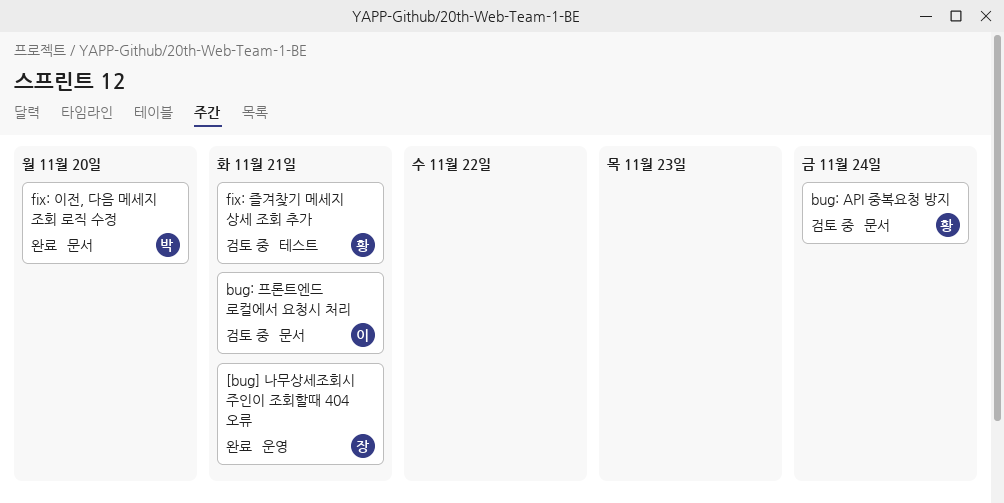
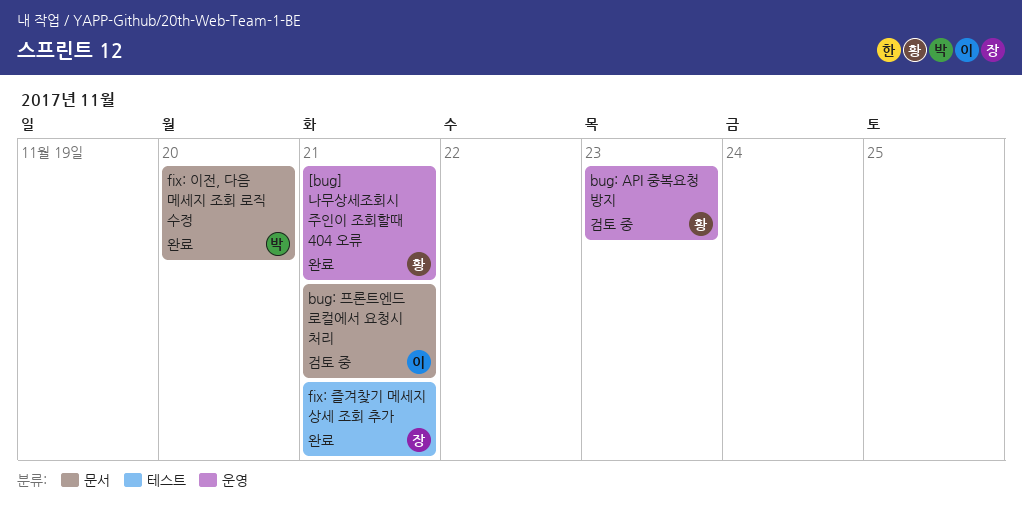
[bug] 나무상세조회시 주인이 조회할때 404 오류, owner: 장 -> 황
bug: API 중복요청 방지, label: 문서 -> 운영
bug: API 중복요청 방지, due: Nov 24 -> Nov 23
fix: 즐겨찾기 메세지 상세 조회 추가, status: 검토 중 -> 완료
fix: 즐겨찾기 메세지 상세 조회 추가, owner: 황 -> 장

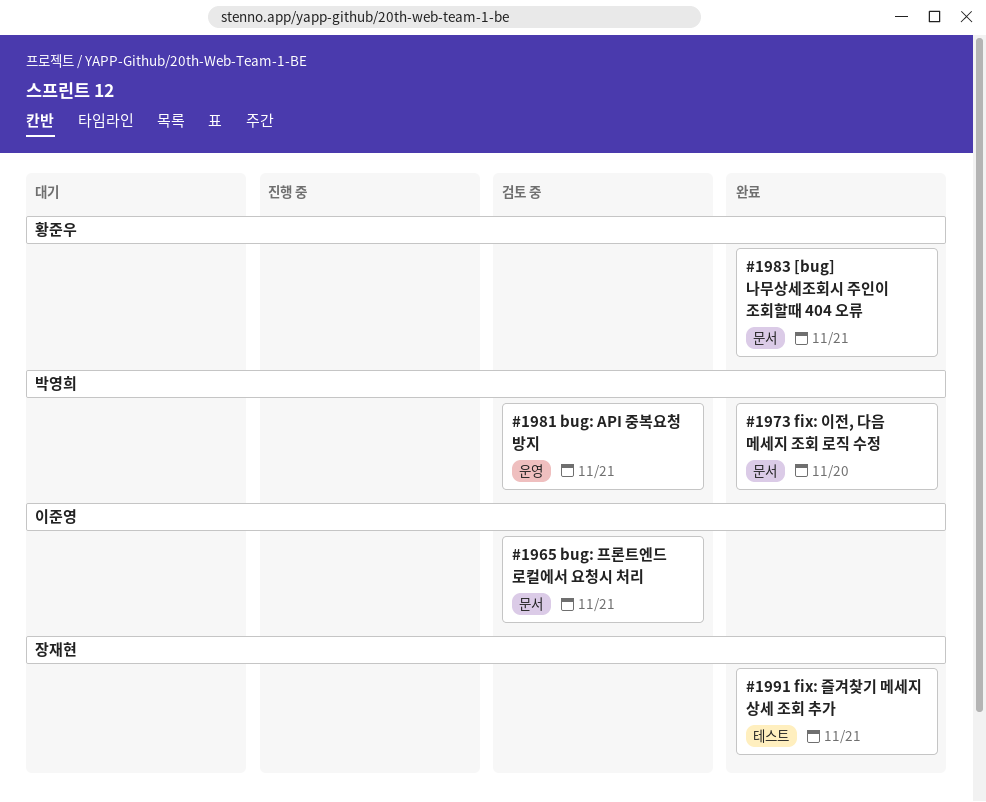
[bug] 나무상세조회시 주인이 조회할때 404 오류, label: 운영 -> 문서
bug: API 중복요청 방지, owner: 황준우 -> 박영희
bug: API 중복요청 방지, due: Nov 23 -> Nov 21

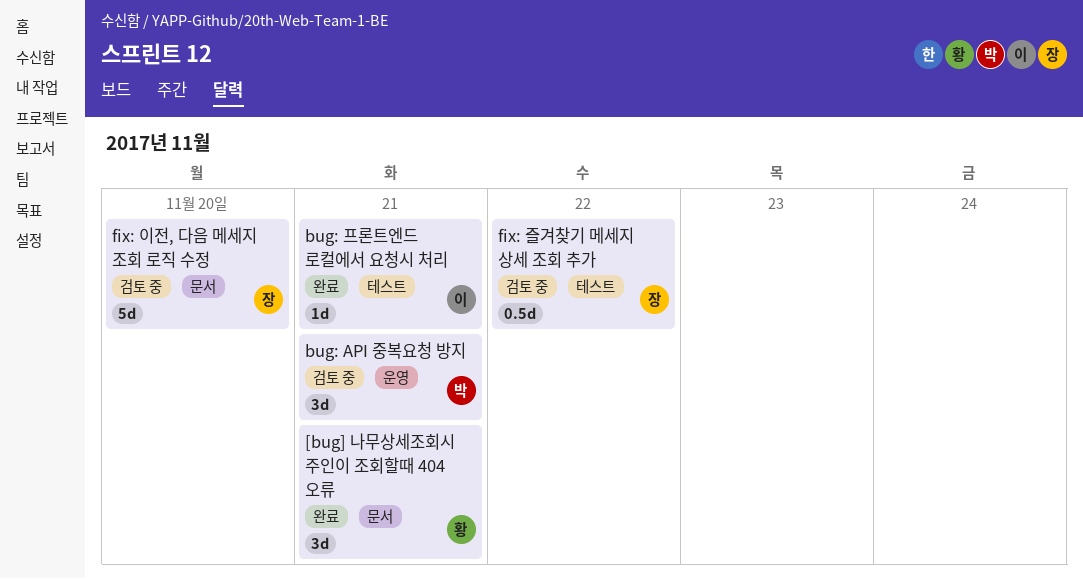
bug: 프론트엔드 로컬에서 요청시 처리, status: 검토 중 -> 완료
bug: 프론트엔드 로컬에서 요청시 처리, label: 문서 -> 테스트
fix: 이전, 다음 메세지 조회 로직 수정, status: 완료 -> 검토 중
fix: 이전, 다음 메세지 조회 로직 수정, owner: 박영희 -> 장재현
fix: 즐겨찾기 메세지 상세 조회 추가, status: 완료 -> 검토 중
fix: 즐겨찾기 메세지 상세 조회 추가, due: Nov 21 -> Nov 22

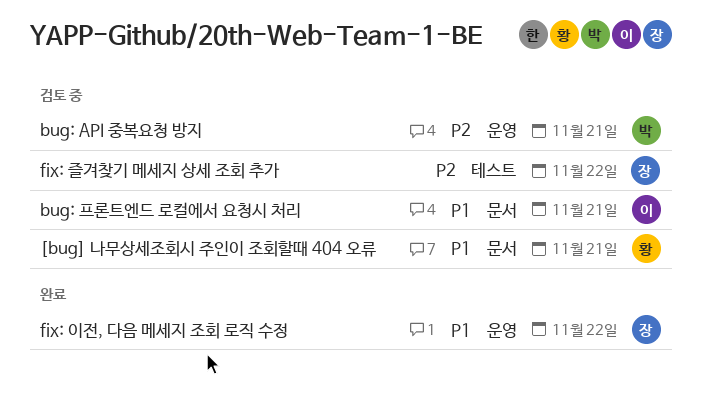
[bug] 나무상세조회시 주인이 조회할때 404 오류, status: 완료 -> 검토 중
bug: 프론트엔드 로컬에서 요청시 처리, status: 완료 -> 검토 중
bug: 프론트엔드 로컬에서 요청시 처리, label: 테스트 -> 문서
fix: 이전, 다음 메세지 조회 로직 수정, status: 검토 중 -> 완료
fix: 이전, 다음 메세지 조회 로직 수정, label: 문서 -> 운영
fix: 이전, 다음 메세지 조회 로직 수정, due: Nov 20 -> Nov 22

